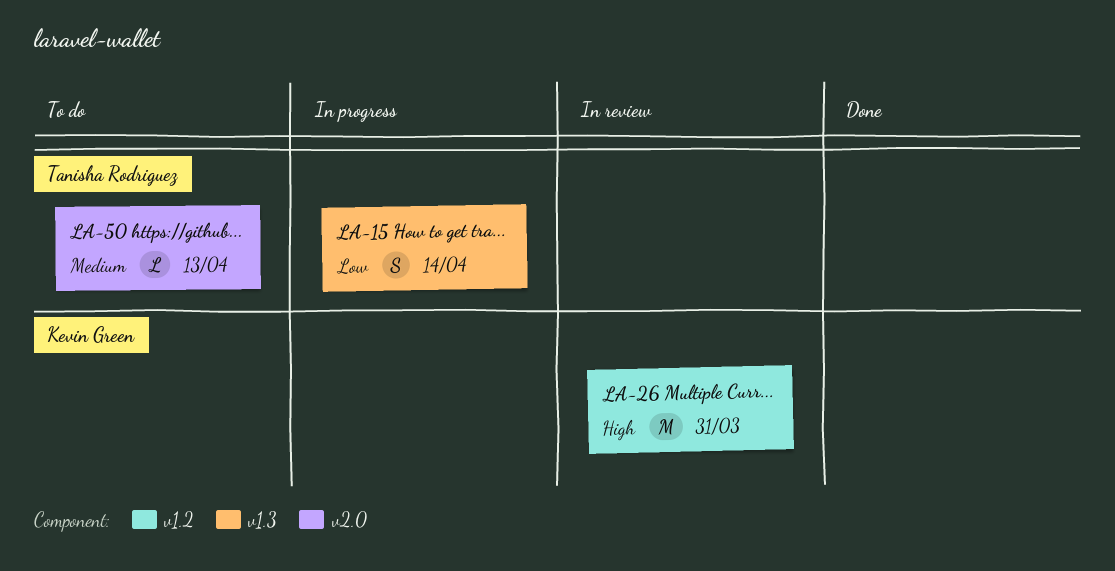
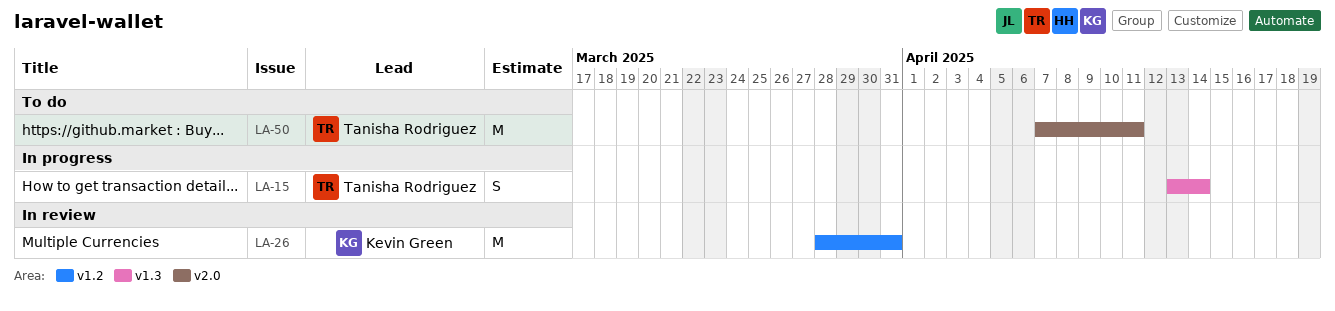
LA-50, estimate: L -> M
LA-50, due: Apr 13 -> Apr 11

